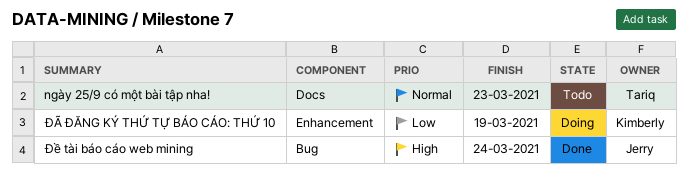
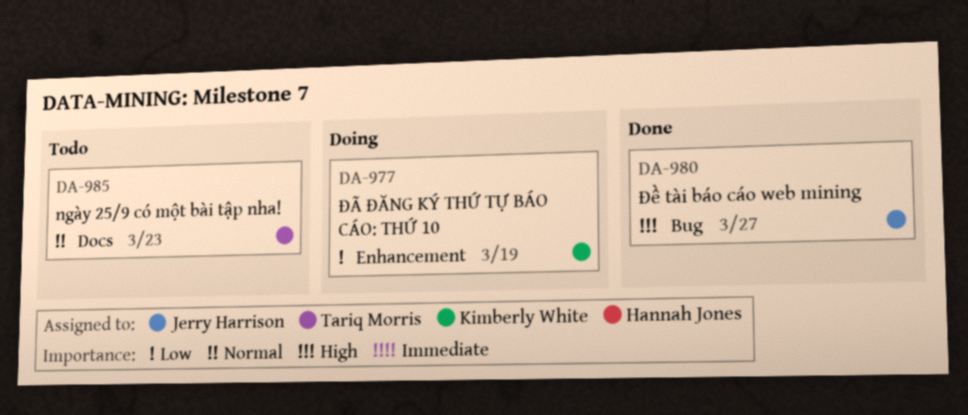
Đề tài báo cáo web mining, due: Mar 24 -> Mar 27

